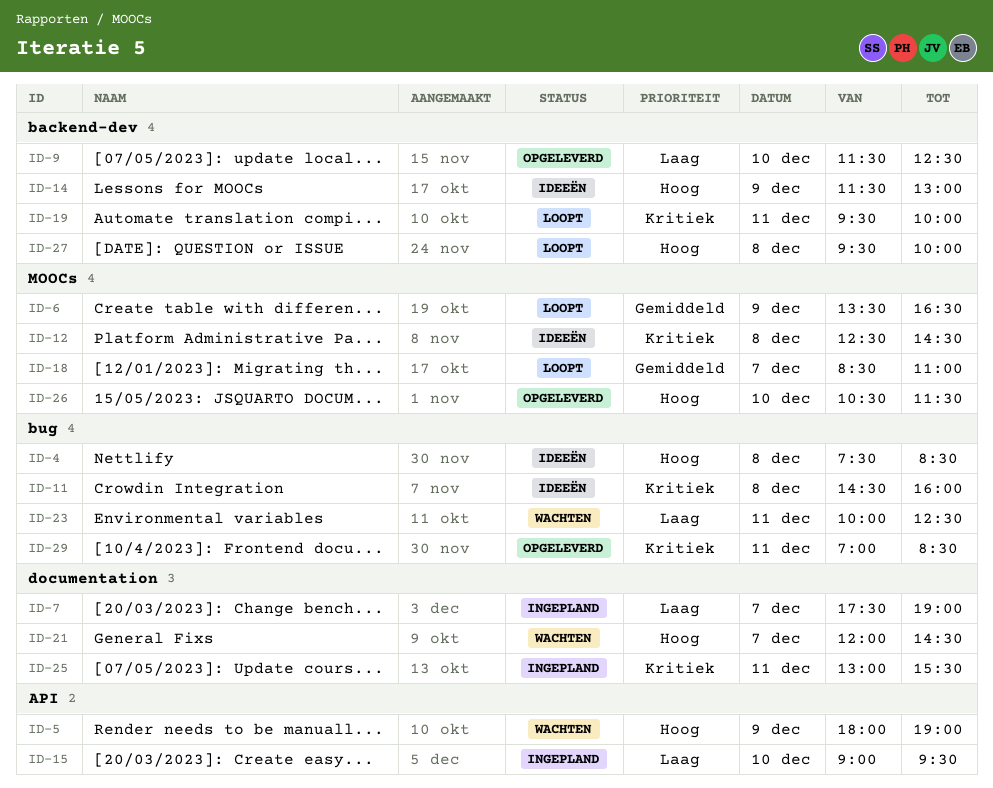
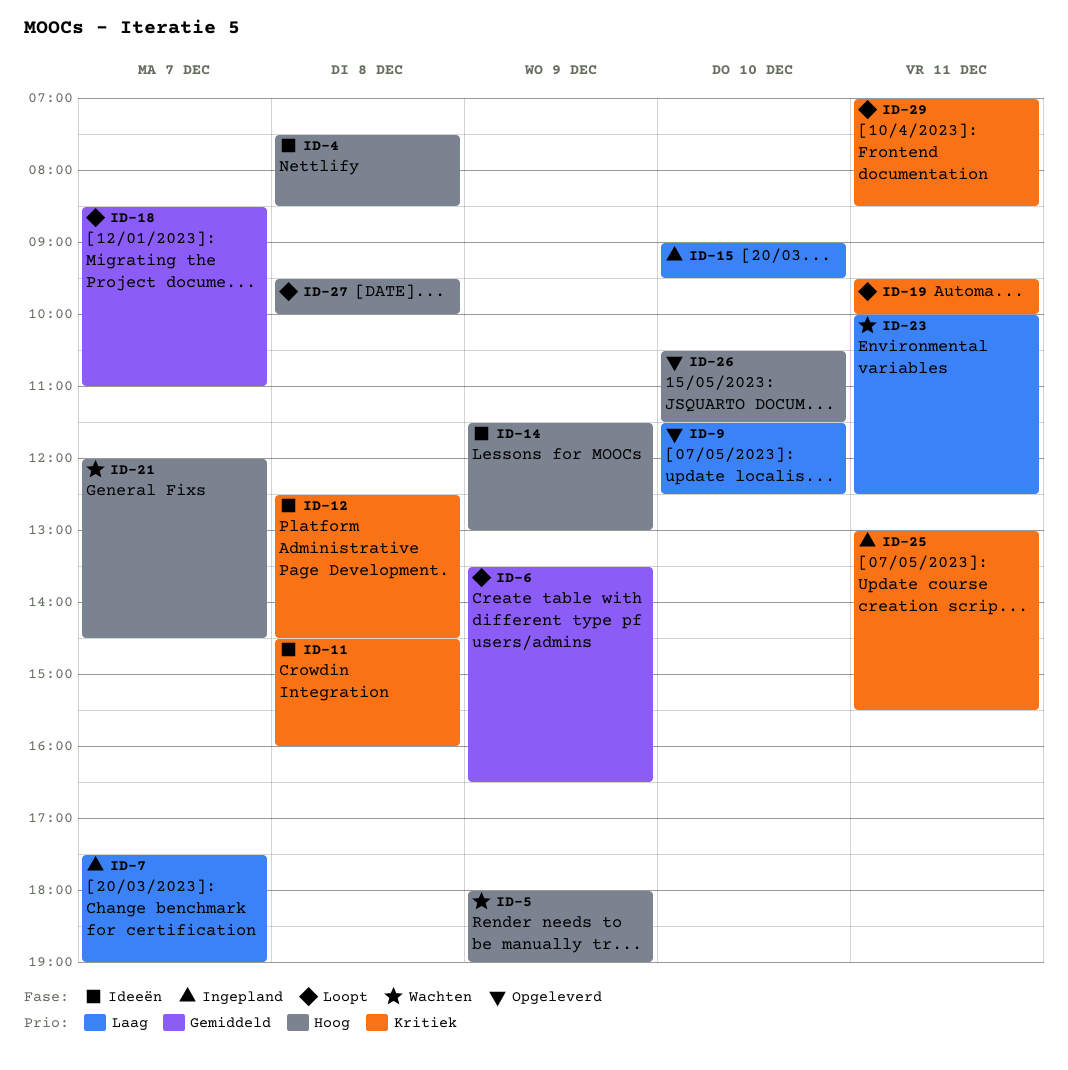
ID-29, status: Opgeleverd -> Loopt

